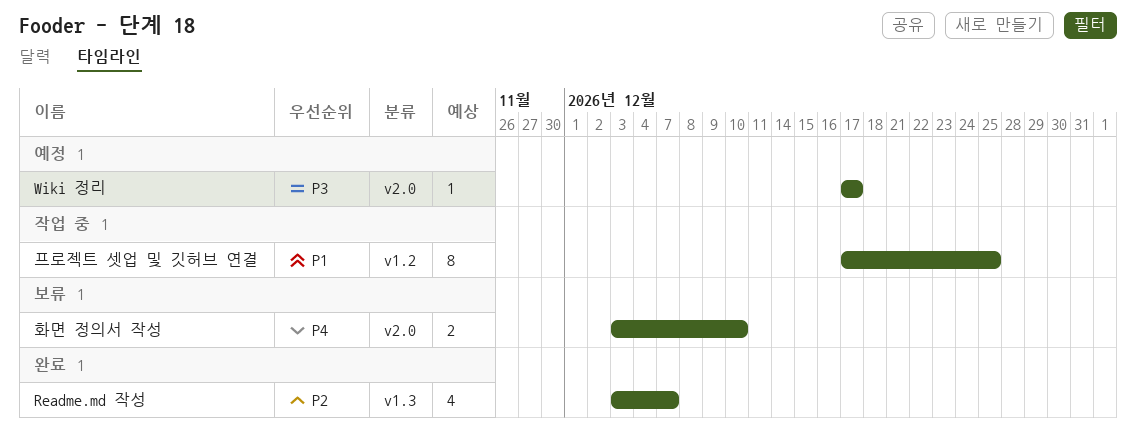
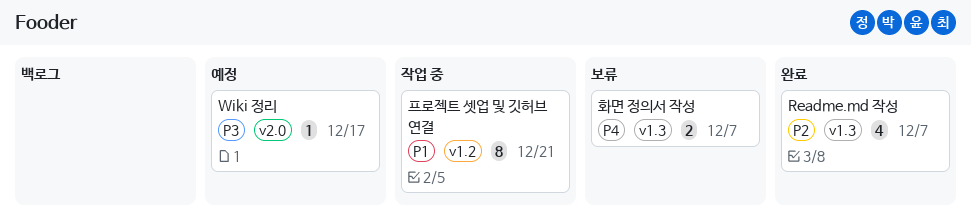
프로젝트 셋업 및 깃허브 연결, due: Dec 25 -> Dec 21
화면 정의서 작성, label: v2.0 -> v1.3
화면 정의서 작성, due: Dec 10 -> Dec 7

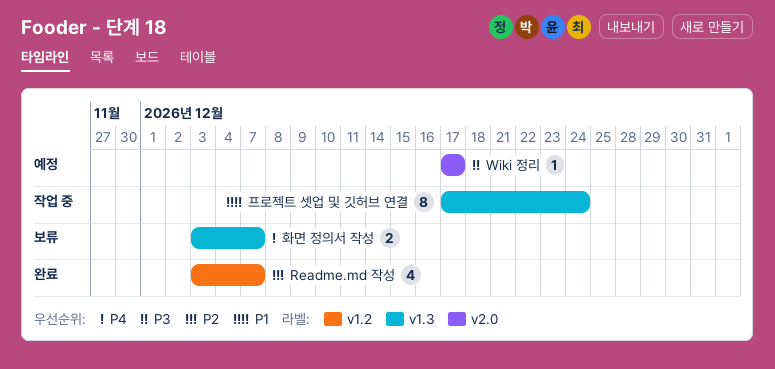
Readme.md 작성, label: v1.3 -> v1.2
프로젝트 셋업 및 깃허브 연결, label: v1.2 -> v1.3
프로젝트 셋업 및 깃허브 연결, due: Dec 21 -> Dec 24

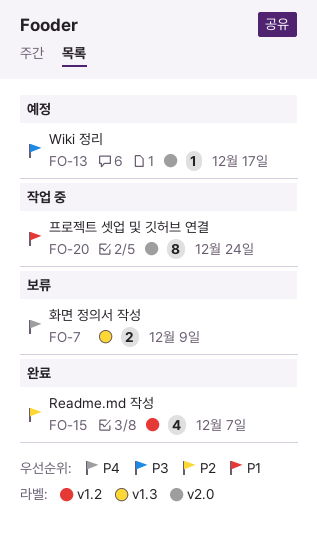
프로젝트 셋업 및 깃허브 연결, label: v1.3 -> v2.0
화면 정의서 작성, due: Dec 7 -> Dec 9

